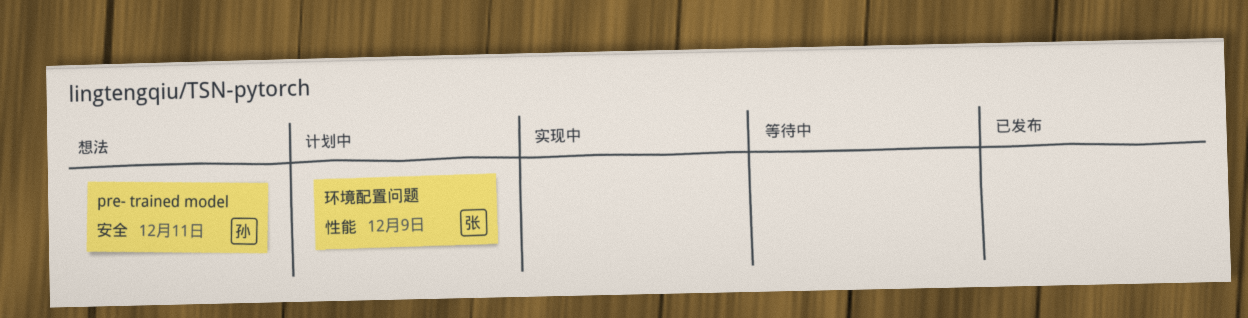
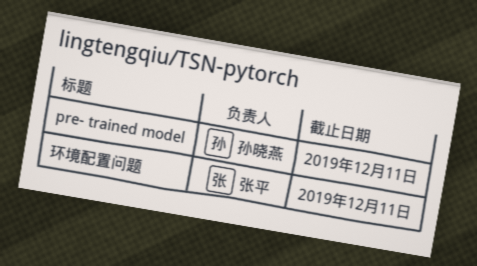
环境配置问题, due: Dec 9 -> Dec 11

